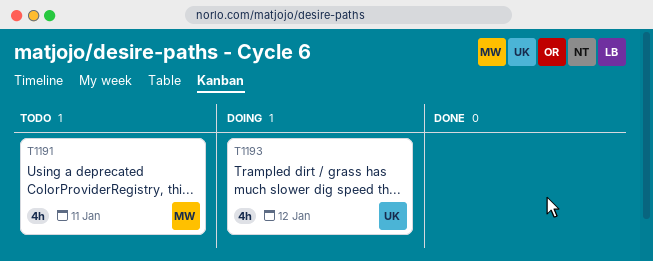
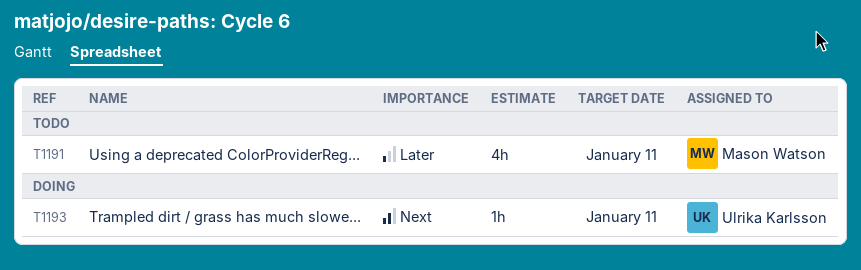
T1193, estimate: 4h -> 1h
T1193, due: Jan 12 -> Jan 11

